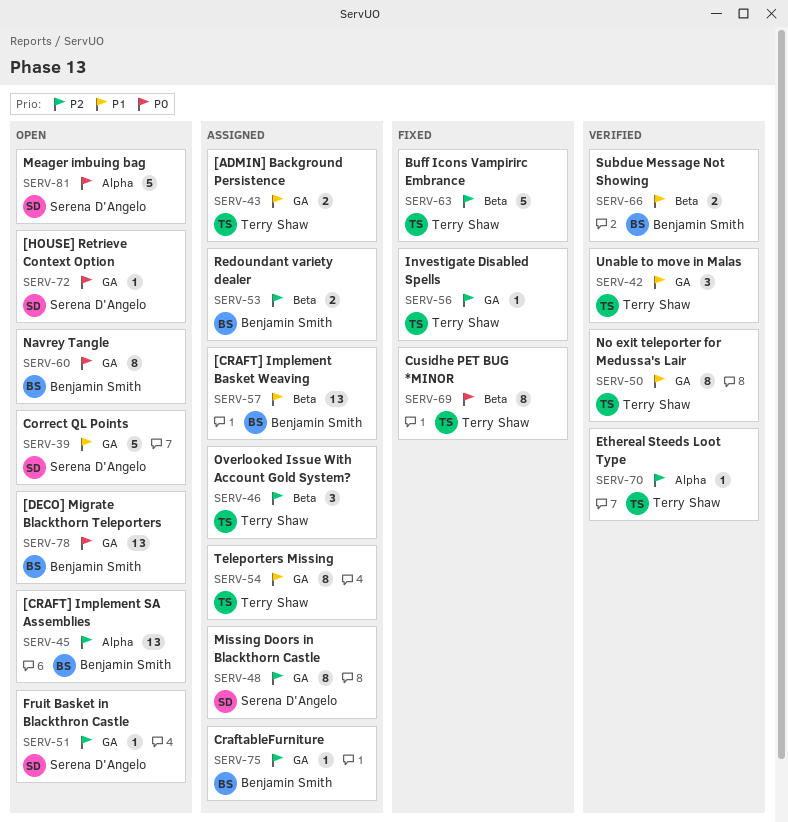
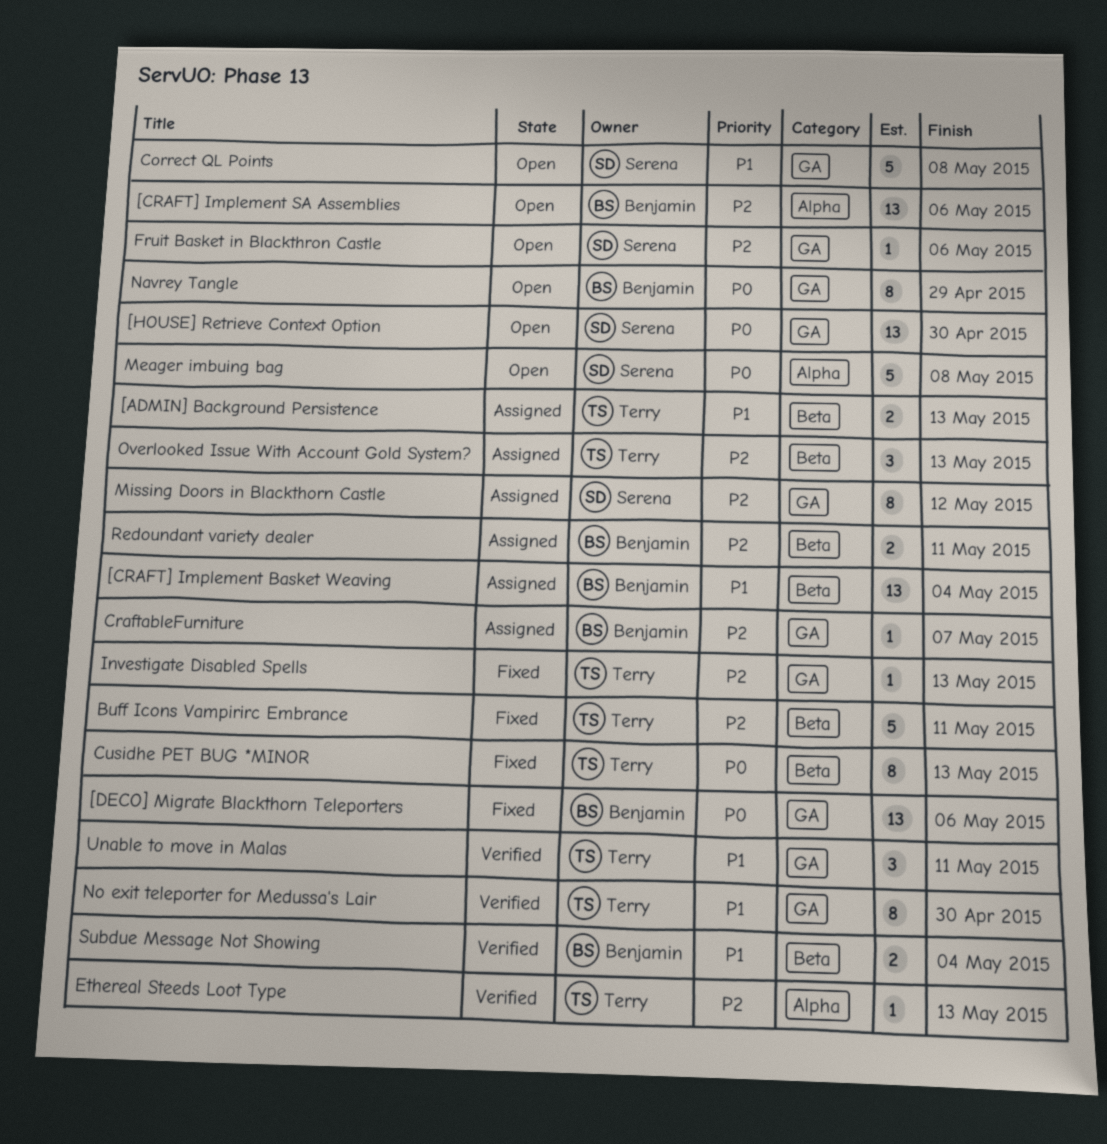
[ADMIN] Background Persistence, label: GA -> Beta
[DECO] Migrate Blackthorn Teleporters, status: Open -> Fixed
[HOUSE] Retrieve Context Option, estimate: 1 -> 13
Teleporters Missing: present -> none

